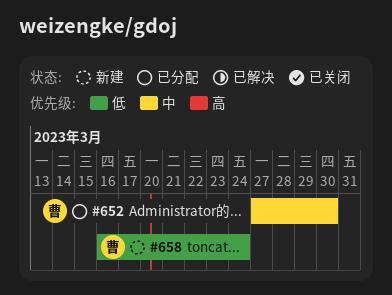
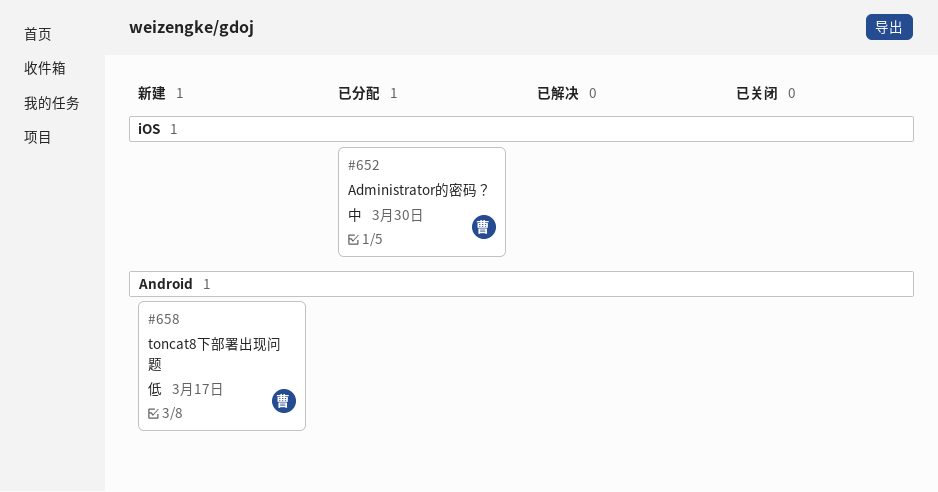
#658, due: Mar 24 -> Mar 17

